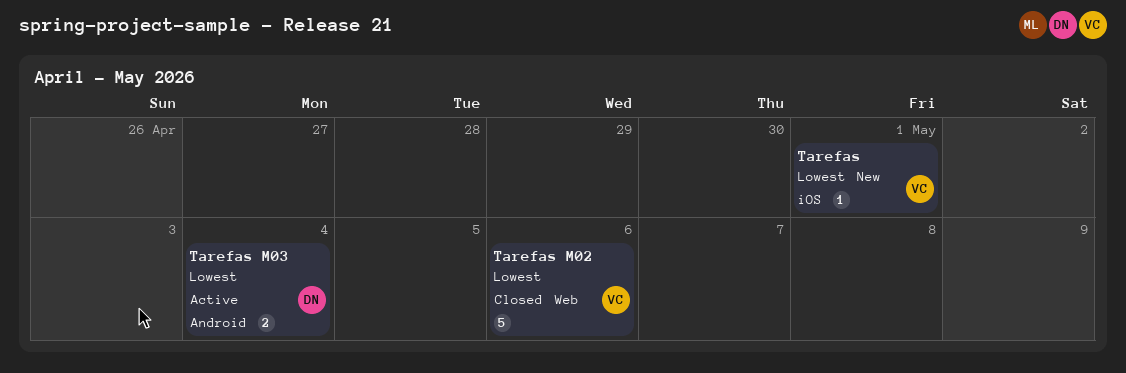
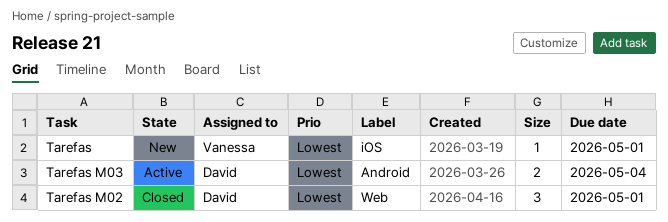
Tarefas M02, owner: Vanessa -> David
Tarefas M02, estimate: 5 -> 3
Tarefas M02, due: May 6 -> May 1

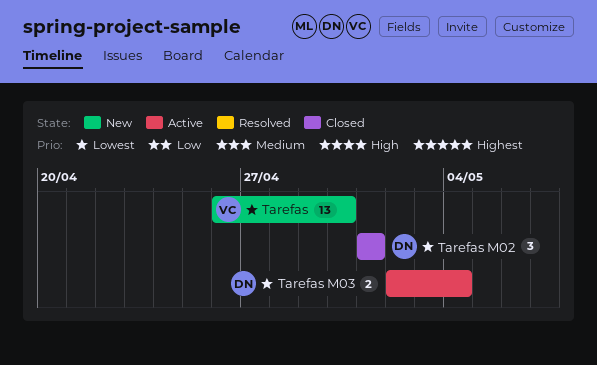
Tarefas, estimate: 1 -> 13
Tarefas, due: May 1 -> Apr 30

